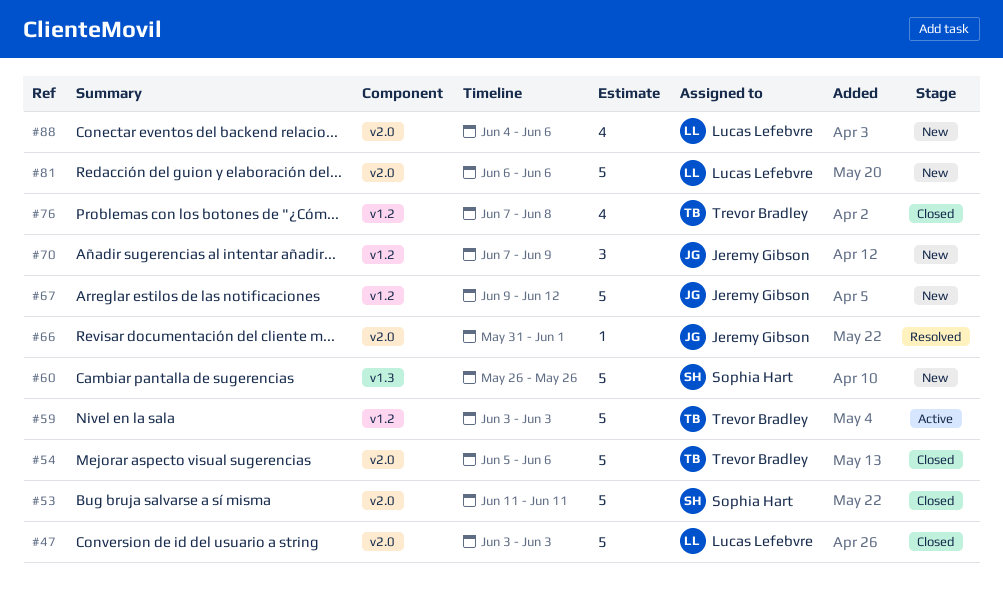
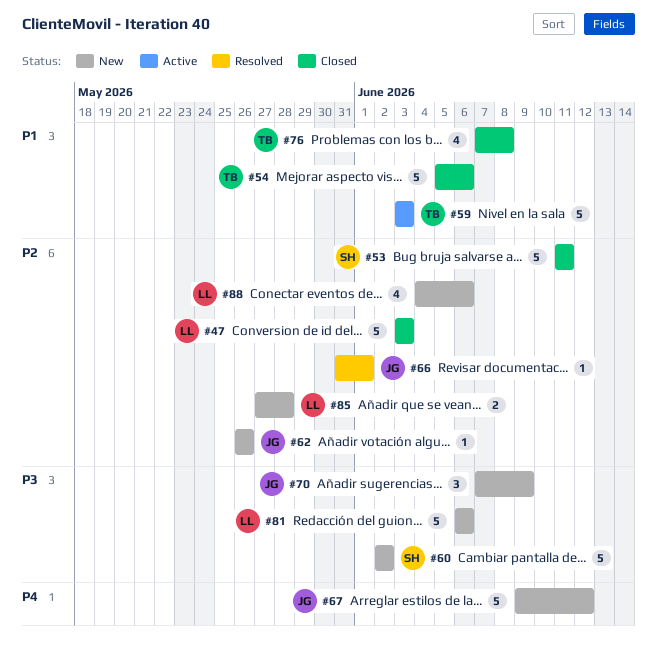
#60, start: May 26 -> Jun 2
#60, due: May 26 -> Jun 2
#62: none -> present
#85: none -> present

